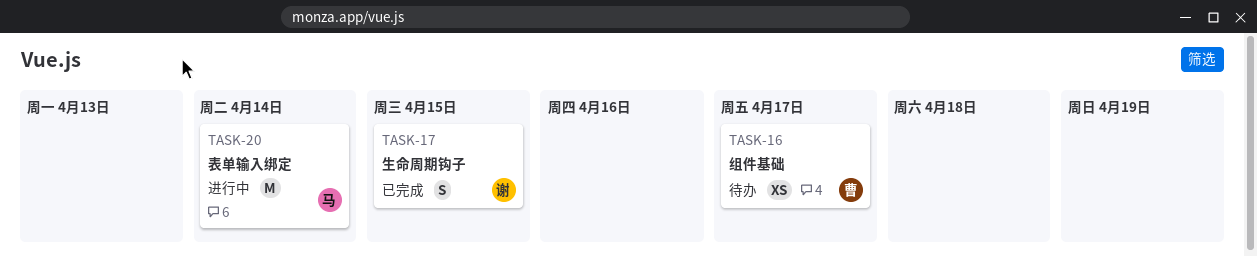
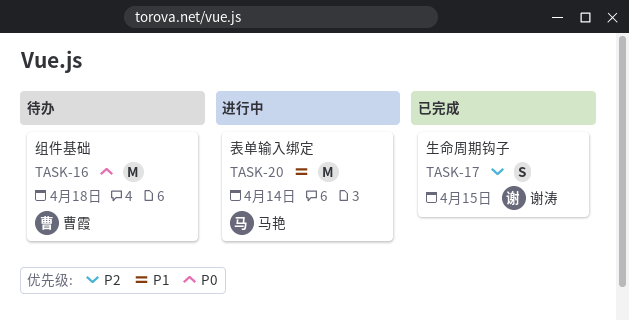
TASK-16, estimate: XS -> M
TASK-16, due: Apr 17 -> Apr 18

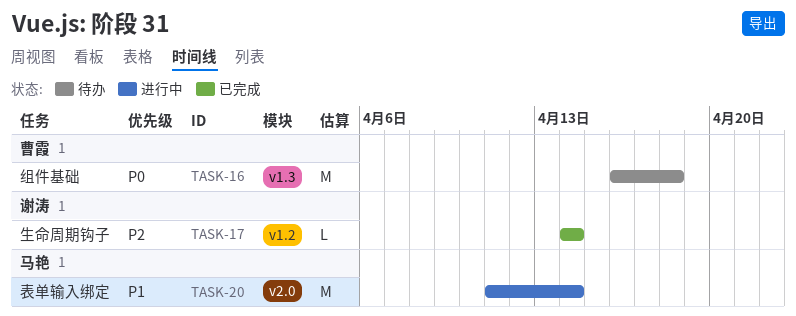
TASK-17, estimate: S -> L
TASK-17, due: Apr 15 -> Apr 14

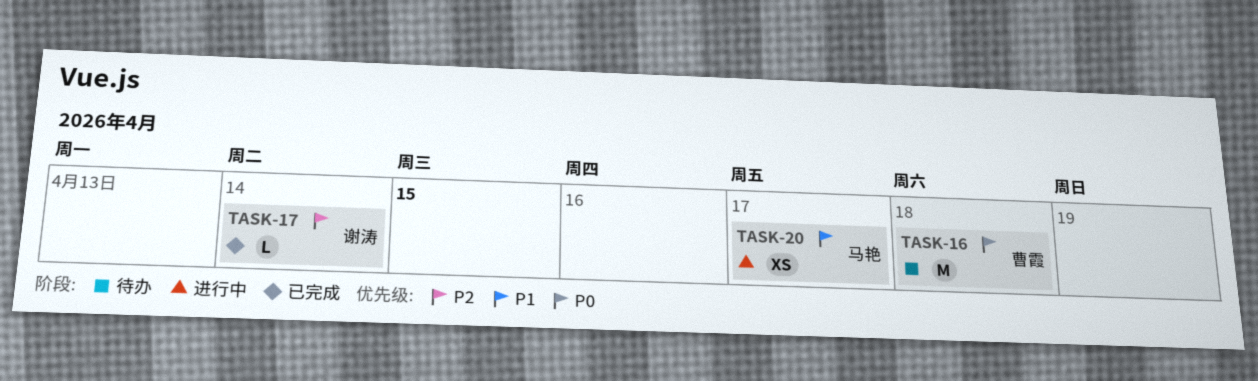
TASK-20, estimate: M -> XS
TASK-20, due: Apr 14 -> Apr 17

